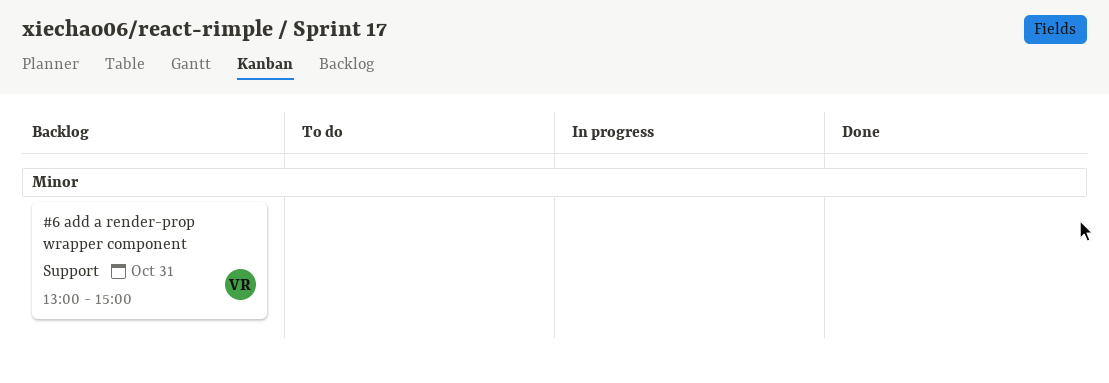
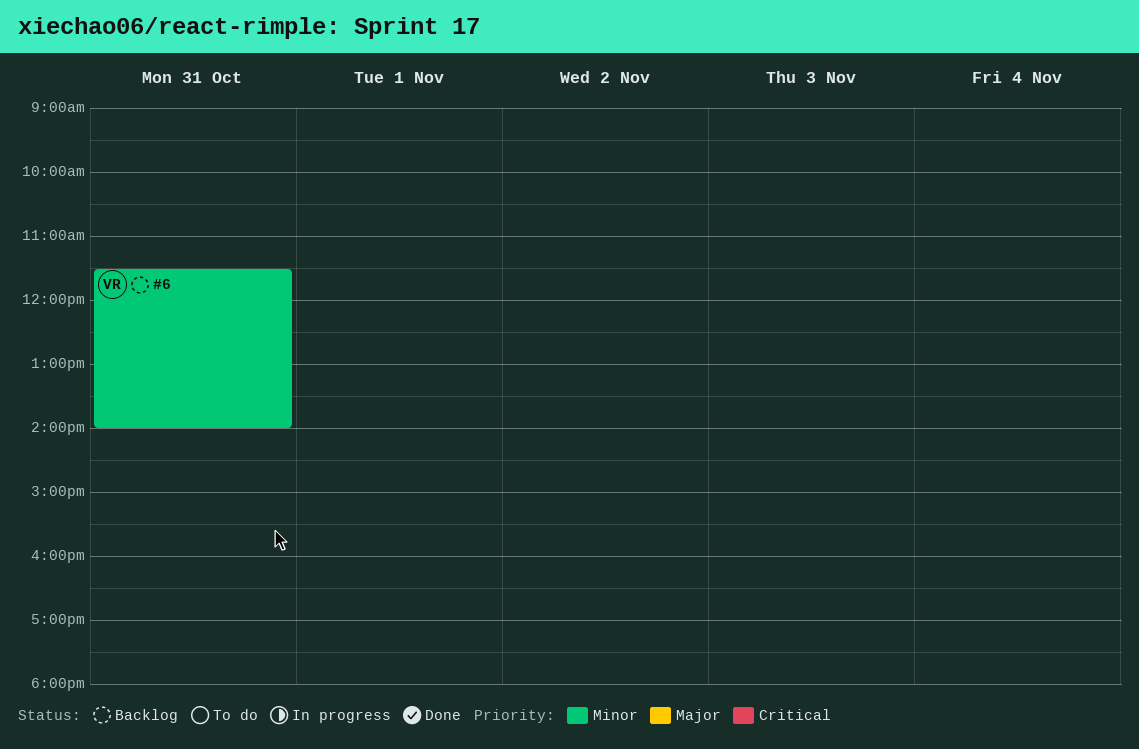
#6, begins: 13:00 -> 11:30
#6, ends: 15:00 -> 14:00

